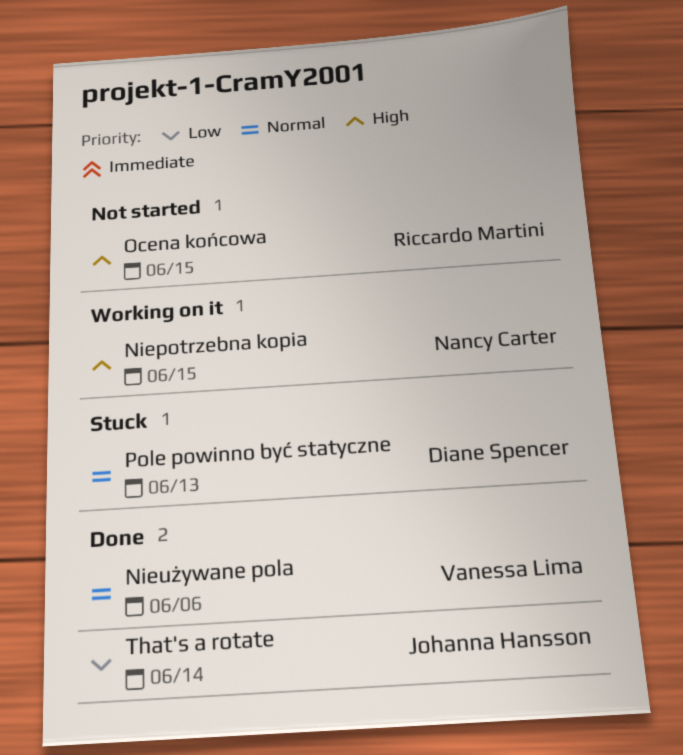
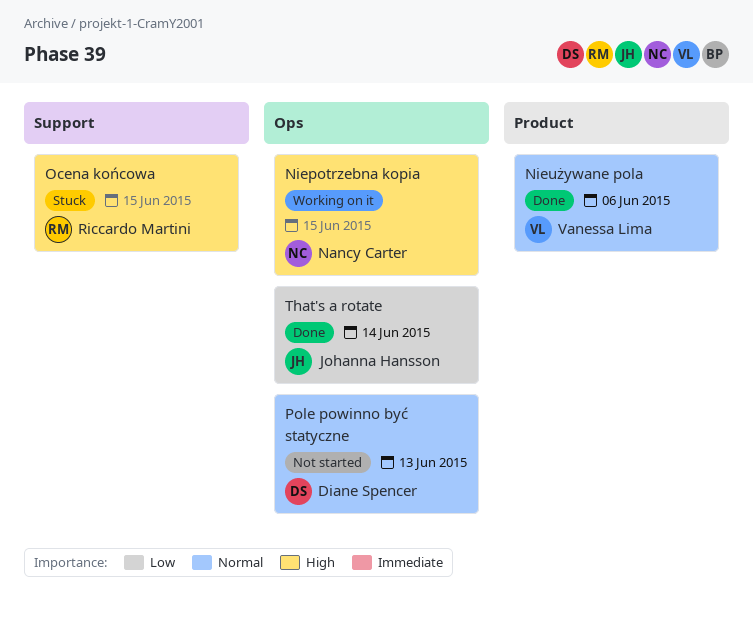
Ocena końcowa, status: Not started -> Stuck
Pole powinno być statyczne, status: Stuck -> Not started

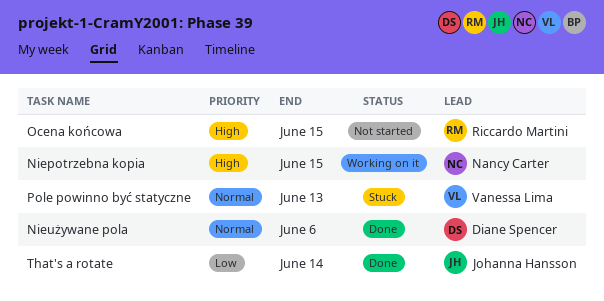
Nieużywane pola, owner: Vanessa Lima -> Diane Spencer
Ocena końcowa, status: Stuck -> Not started
Pole powinno być statyczne, status: Not started -> Stuck
Pole powinno być statyczne, owner: Diane Spencer -> Vanessa Lima

